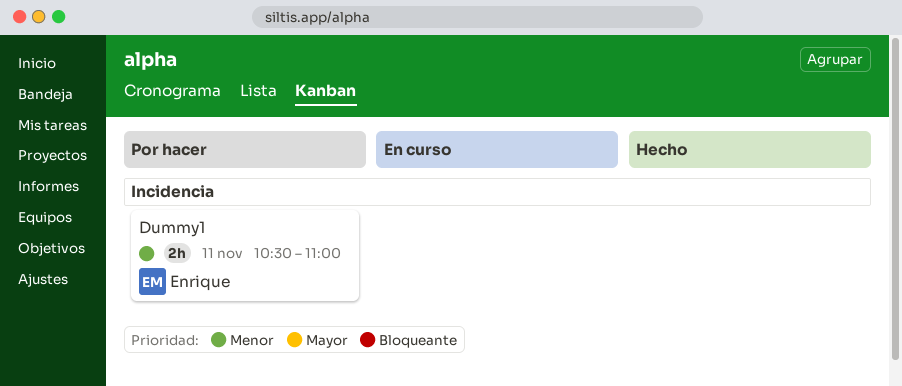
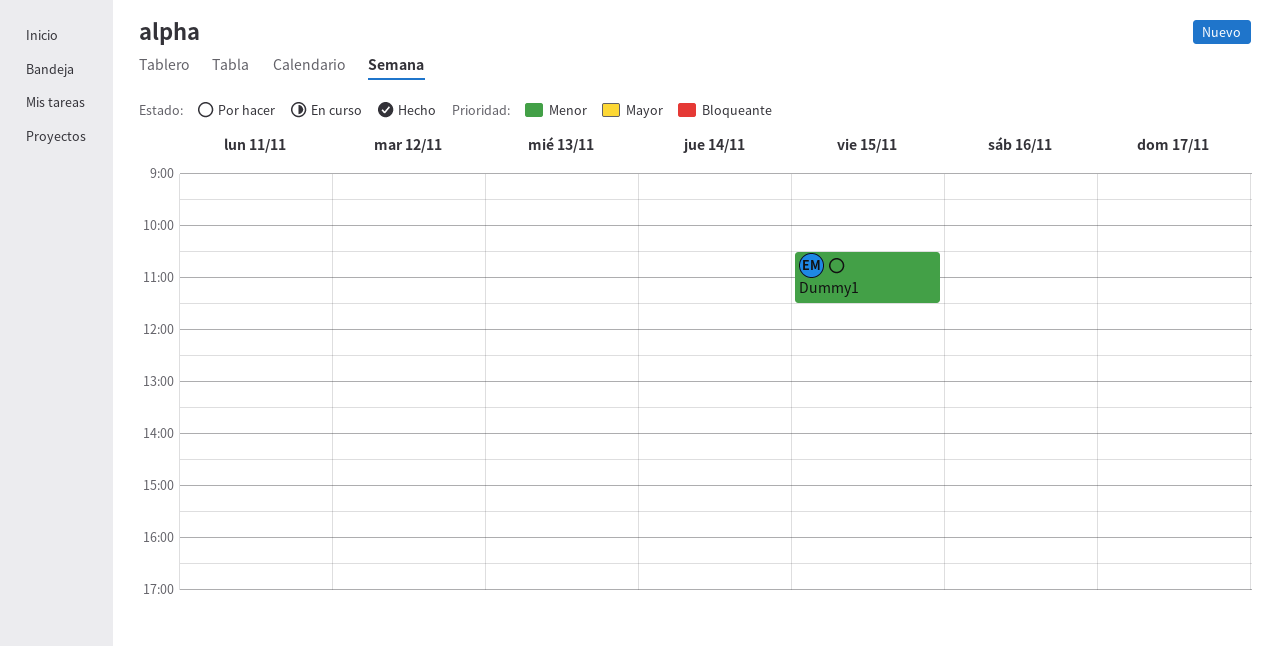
Dummy1, day: Nov 11 -> Nov 15
Dummy1, ends: 11:00 -> 11:30

